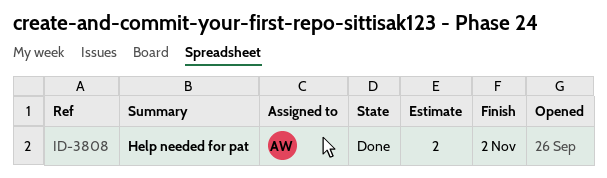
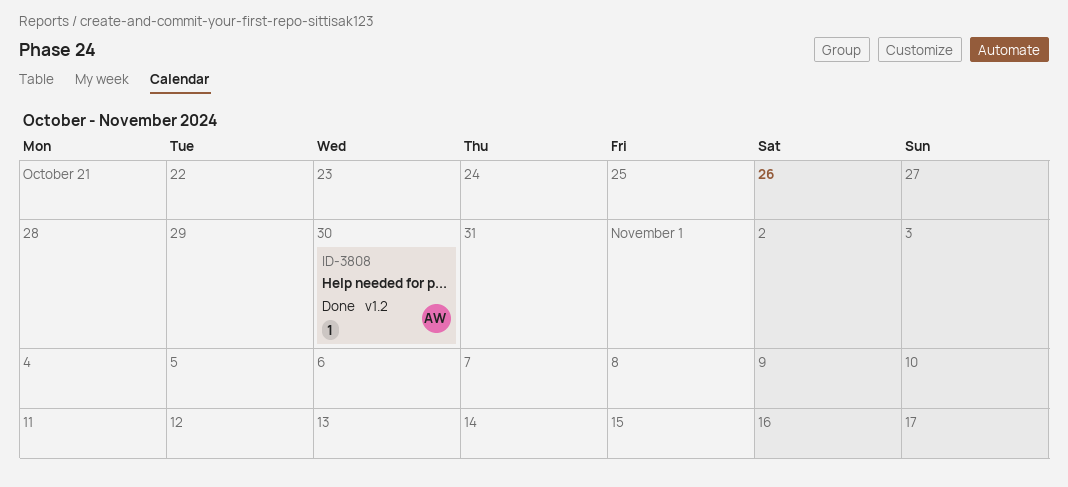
ID-3808, estimate: 2 -> 1
ID-3808, due: Nov 2 -> Oct 30

